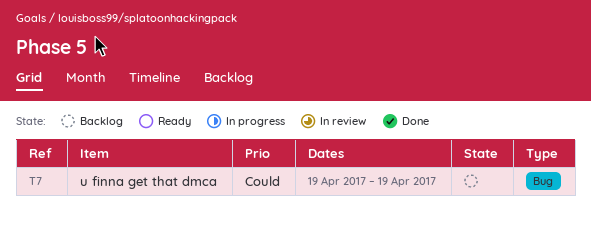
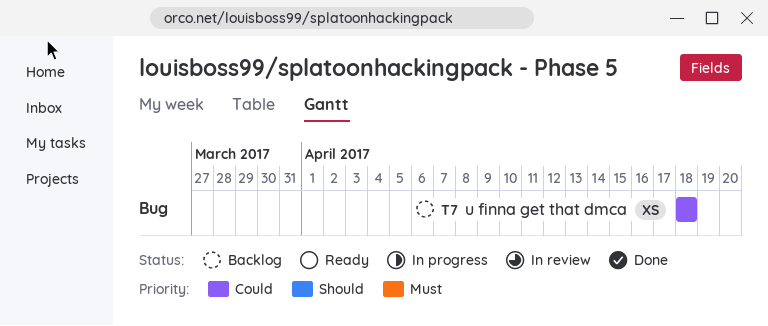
T7, start: Apr 19 -> Apr 18
T7, due: Apr 19 -> Apr 18

